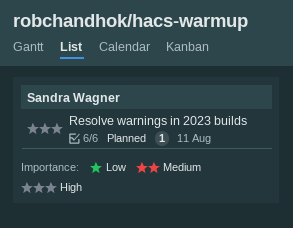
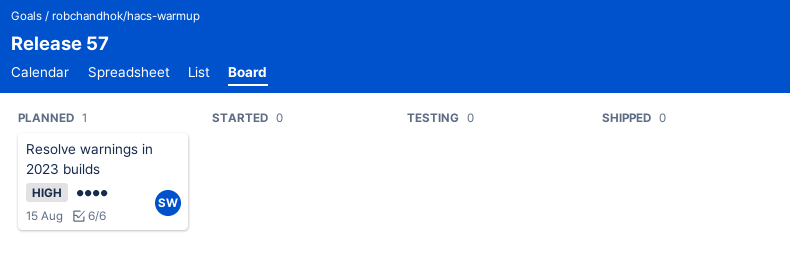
Resolve warnings in 2023 builds, estimate: 1 -> 4
Resolve warnings in 2023 builds, due: Aug 11 -> Aug 15

